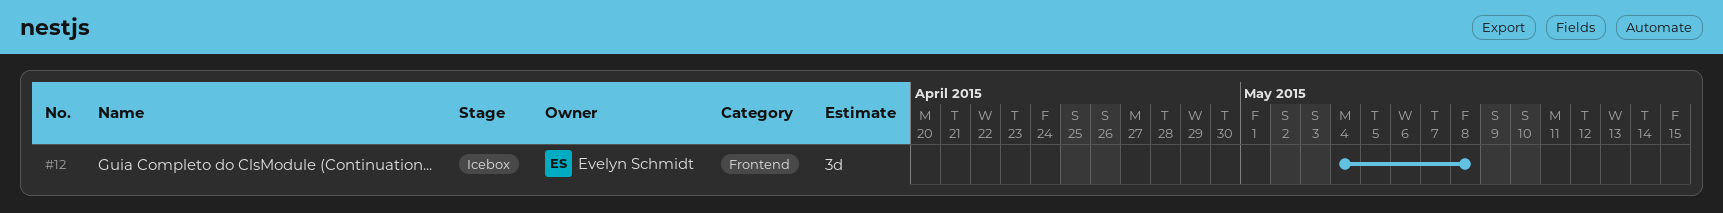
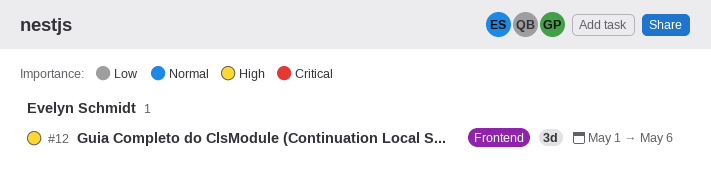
#12, start: May 4 -> May 1
#12, due: May 8 -> May 6

